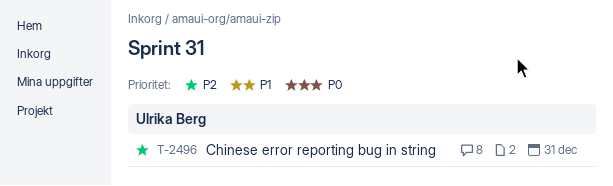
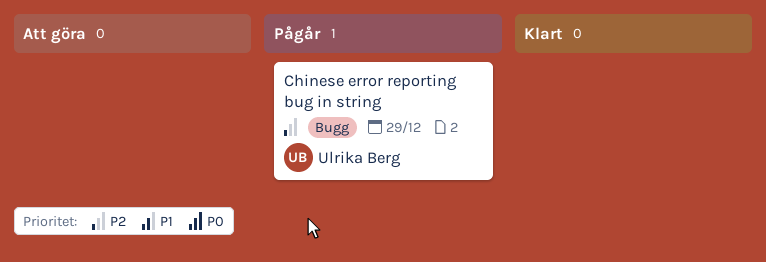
Chinese error reporting bug in string, due: Dec 31 -> Dec 29

